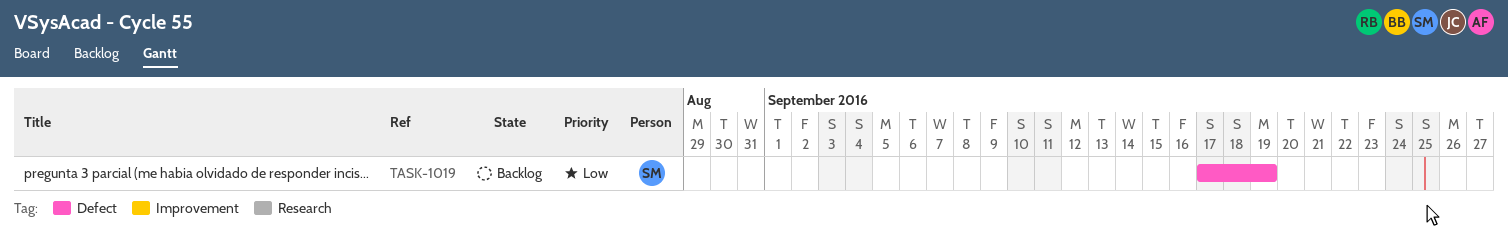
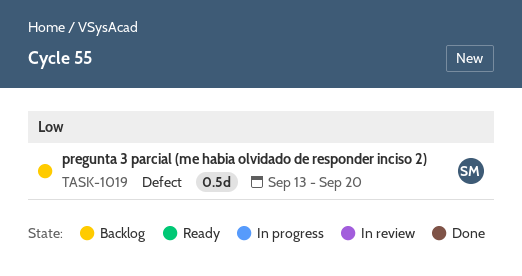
TASK-1019, start: Sep 17 -> Sep 13
TASK-1019, due: Sep 19 -> Sep 20

